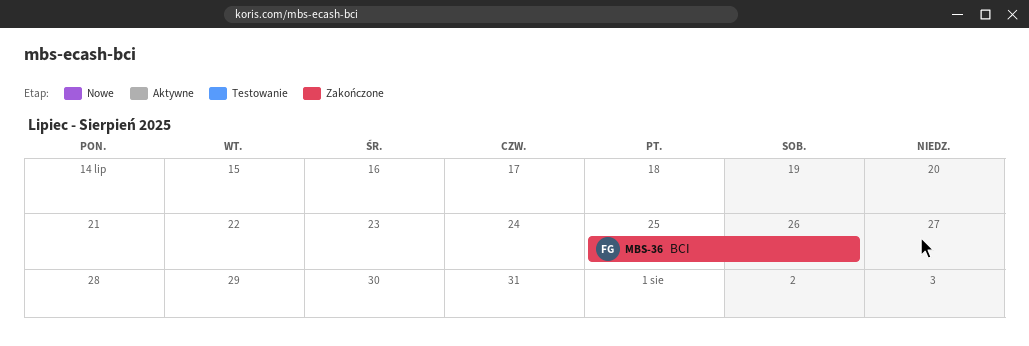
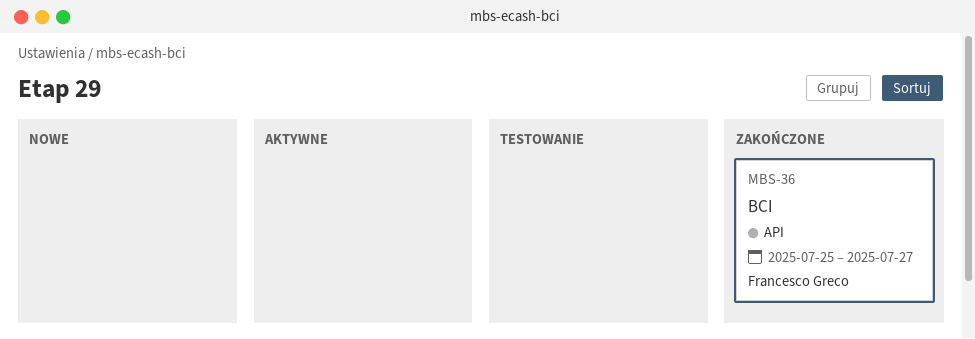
MBS-36, due: Jul 26 -> Jul 27

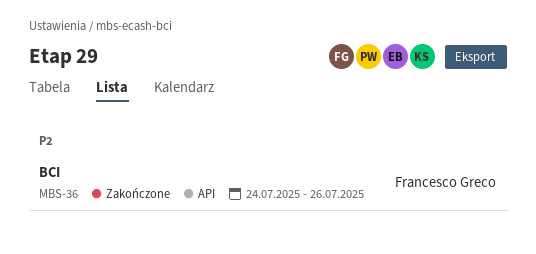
MBS-36, start: Jul 25 -> Jul 24
MBS-36, due: Jul 27 -> Jul 26

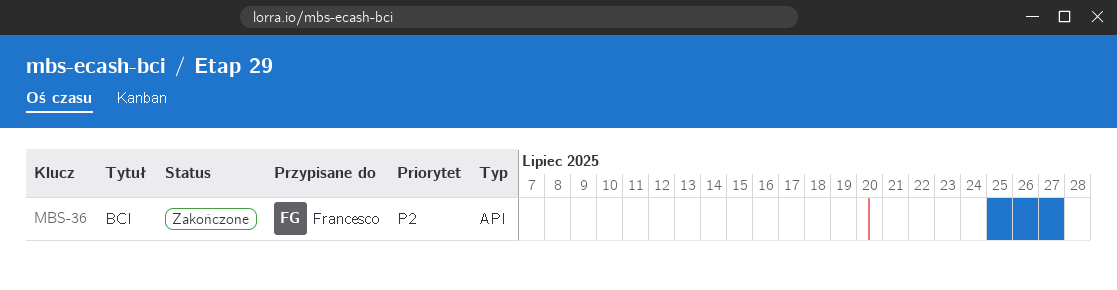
MBS-36, start: Jul 24 -> Jul 25
MBS-36, due: Jul 26 -> Jul 27

